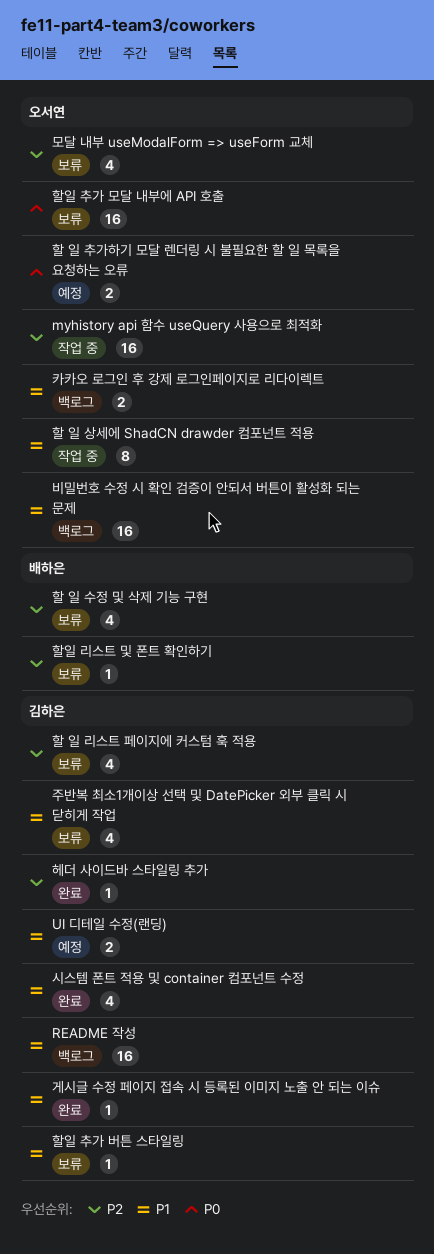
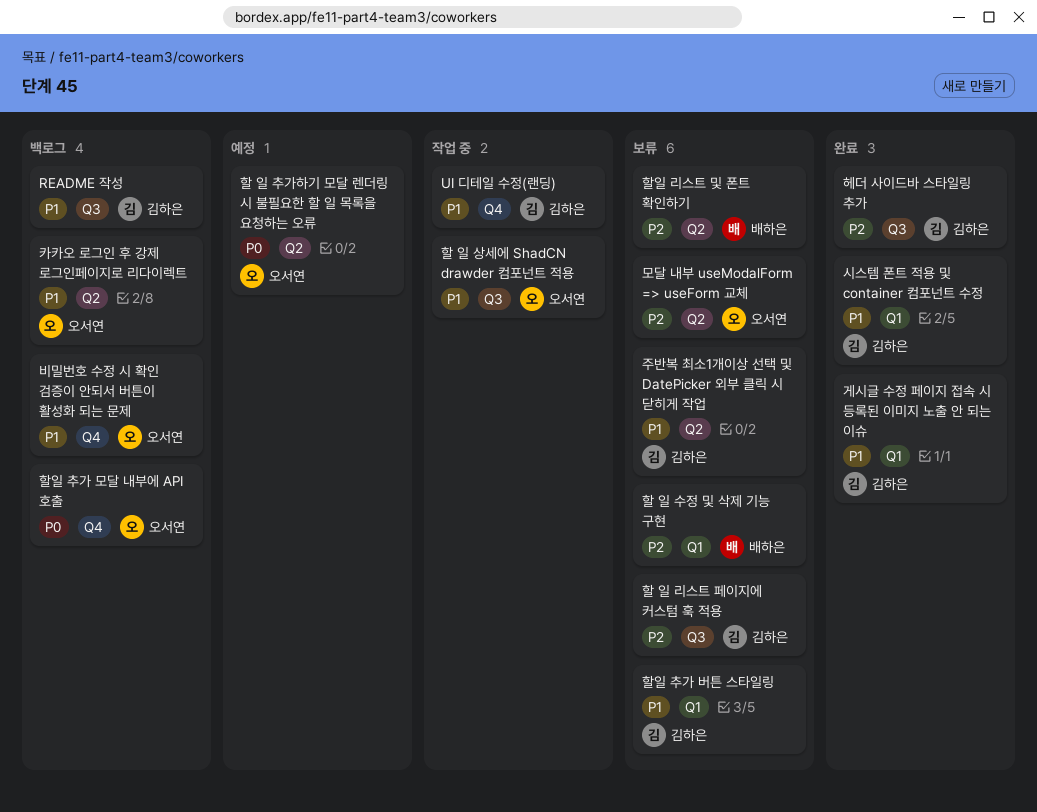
myhistory api 함수 useQuery 사용으로 최적화: present -> none
UI 디테일 수정(랜딩), status: 예정 -> 작업 중
할일 추가 모달 내부에 API 호출, status: 보류 -> 백로그

